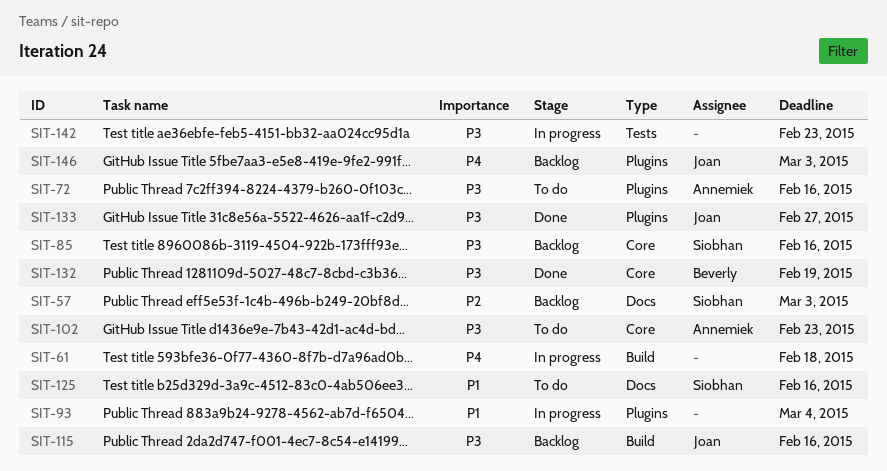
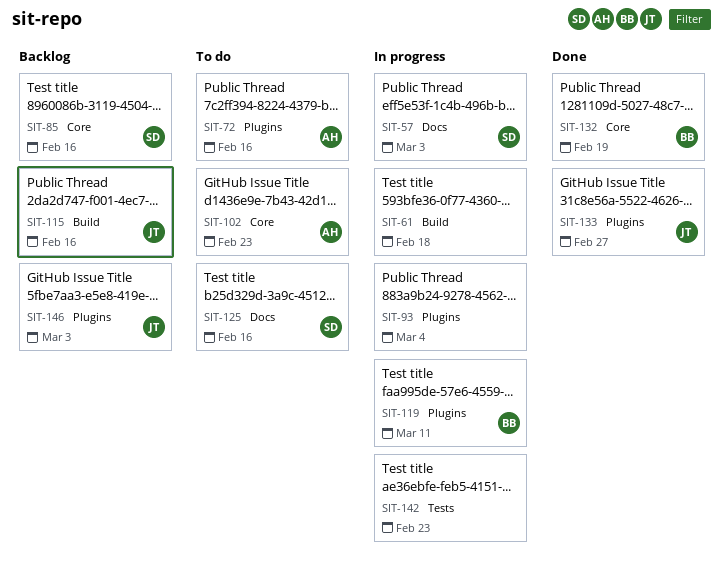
SIT-57, status: Backlog -> In progress
SIT-119: none -> present

